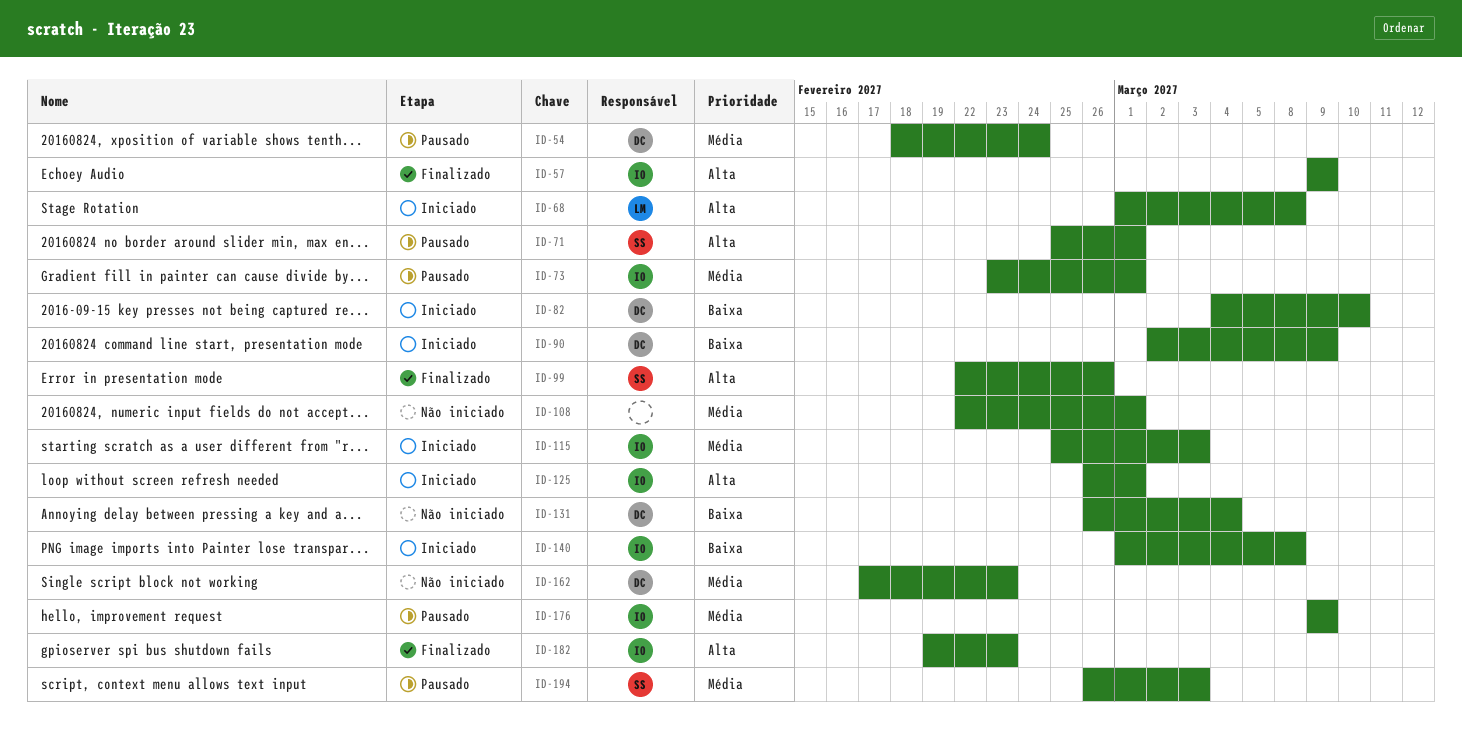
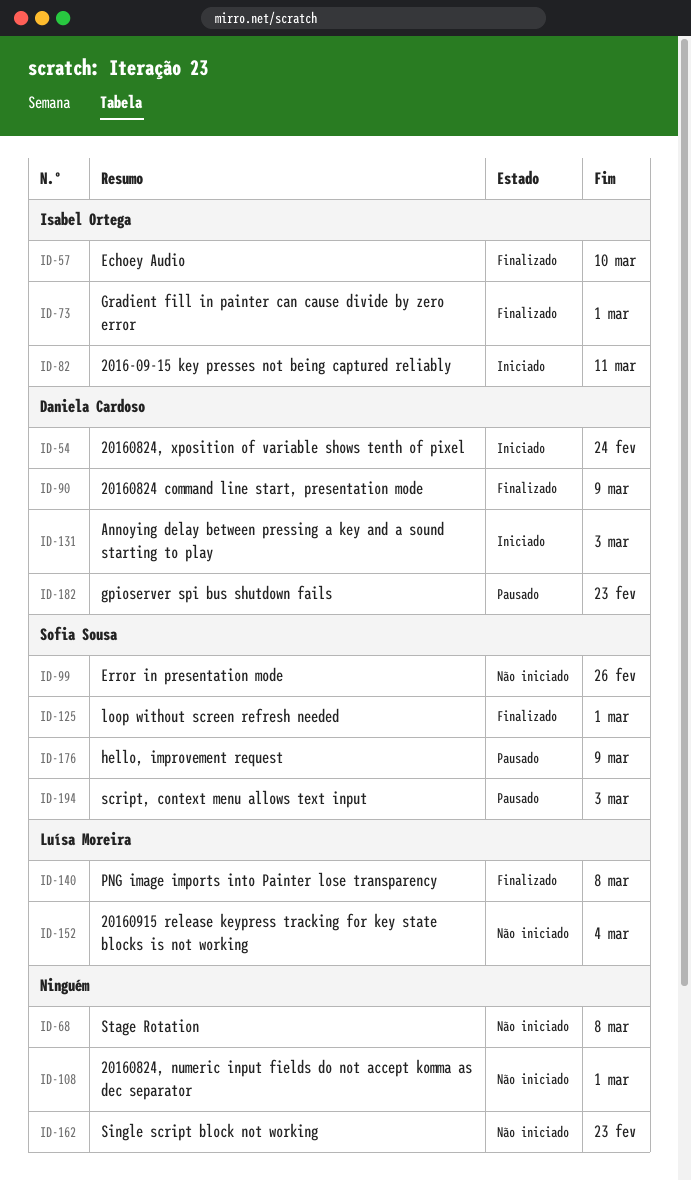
ID-54, status: Pausado -> Iniciado
ID-57, due: Mar 9 -> Mar 10
ID-68, status: Iniciado -> Não iniciado
ID-68, owner: Luísa Moreira -> none
ID-71: present -> none
ID-73, status: Pausado -> Finalizado
ID-82, owner: Daniela Cardoso -> Isabel Ortega
ID-82, due: Mar 10 -> Mar 11
ID-90, status: Iniciado -> Finalizado
ID-99, status: Finalizado -> Não iniciado
ID-115: present -> none
ID-125, status: Iniciado -> Finalizado
ID-125, owner: Isabel Ortega -> Sofia Sousa
ID-131, status: Não iniciado -> Iniciado
ID-131, due: Mar 4 -> Mar 3
ID-140, status: Iniciado -> Finalizado
ID-140, owner: Isabel Ortega -> Luísa Moreira
ID-152: none -> present
ID-162, owner: Daniela Cardoso -> none
ID-176, owner: Isabel Ortega -> Sofia Sousa
ID-182, status: Finalizado -> Pausado
ID-182, owner: Isabel Ortega -> Daniela Cardoso

